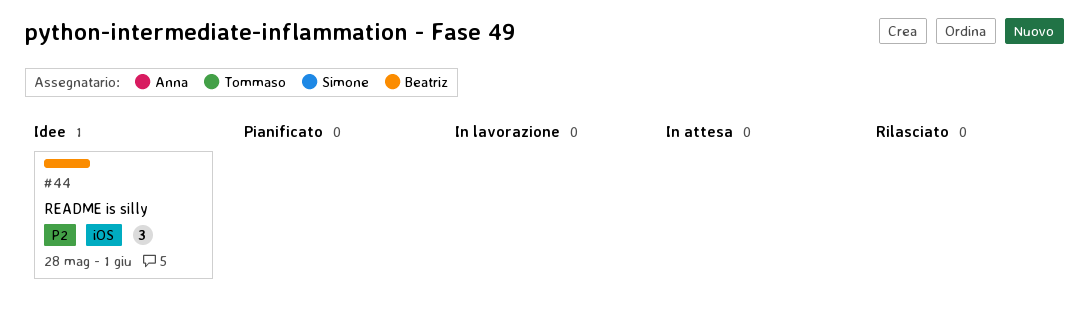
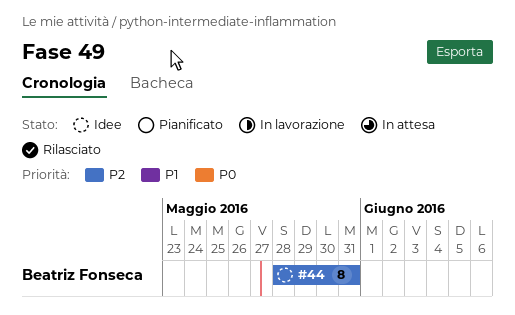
#44, estimate: 3 -> 8
#44, due: Jun 1 -> May 31

